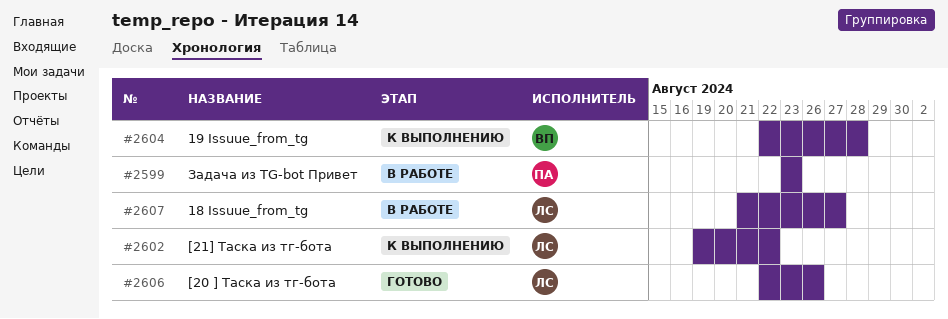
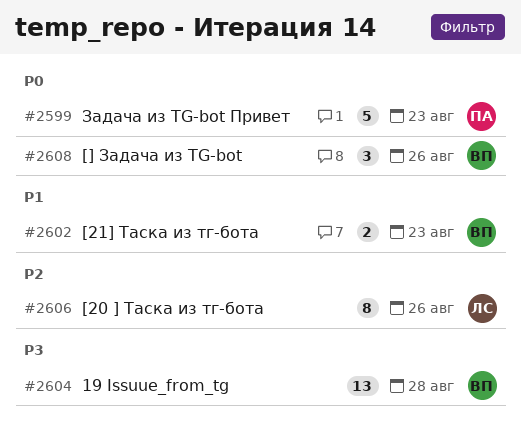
#2602, owner: ЛС -> ВП
#2602, due: Aug 22 -> Aug 23
#2607: present -> none
#2608: none -> present

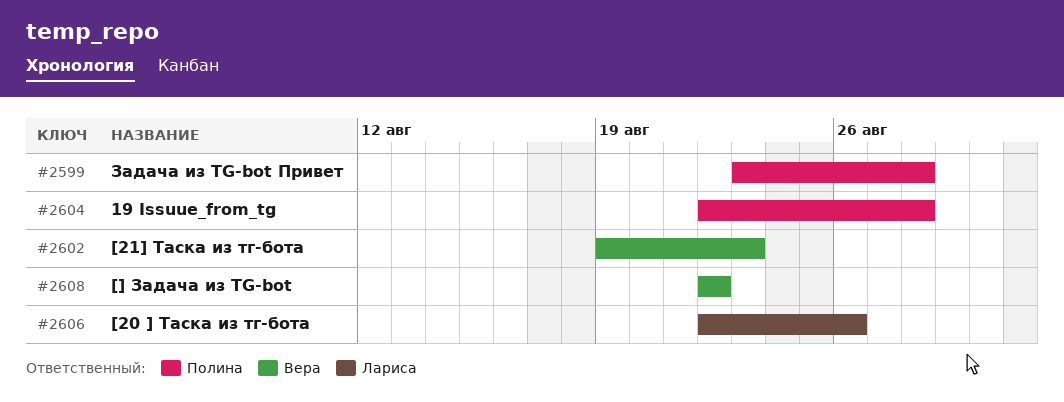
#2599, due: Aug 23 -> Aug 28
#2604, owner: Вера -> Полина
#2608, due: Aug 26 -> Aug 22

